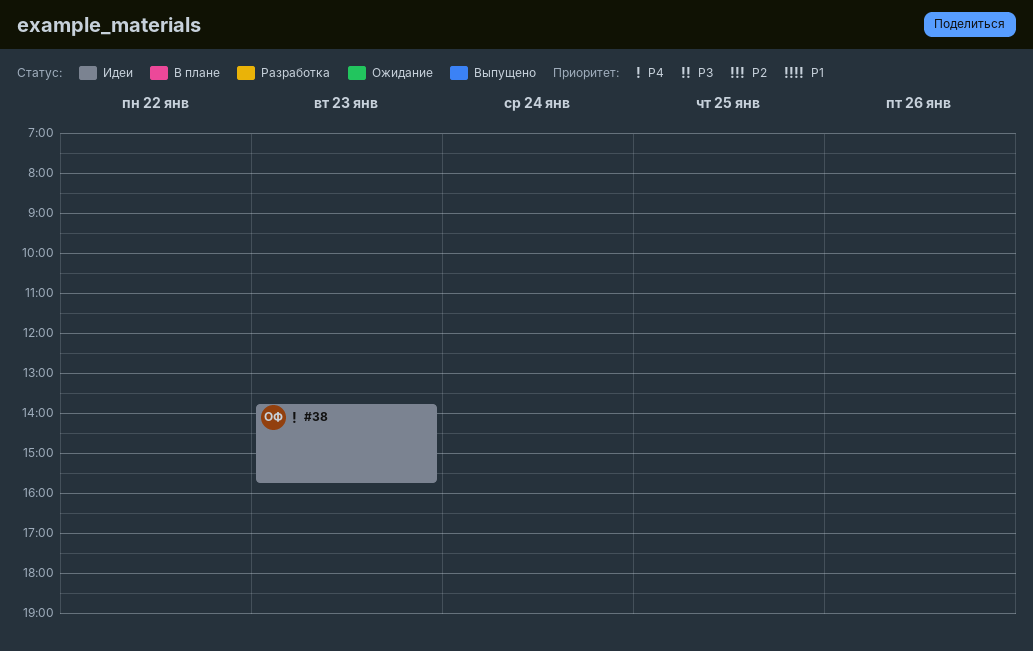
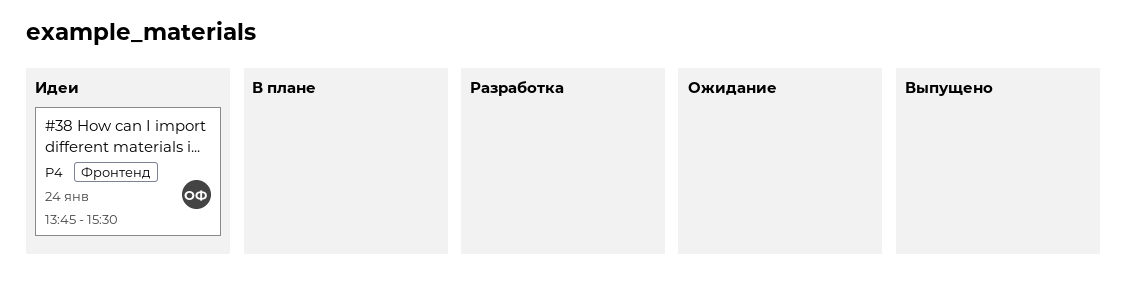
#38, day: Jan 23 -> Jan 24
#38, ends: 15:45 -> 15:30

